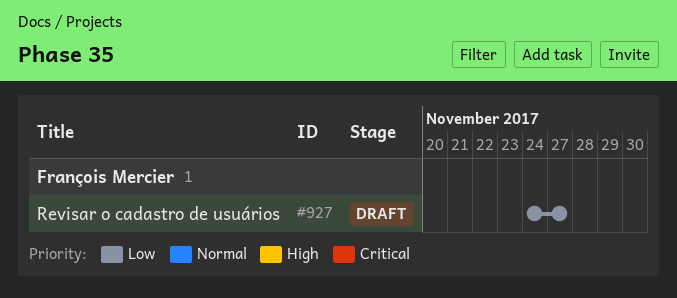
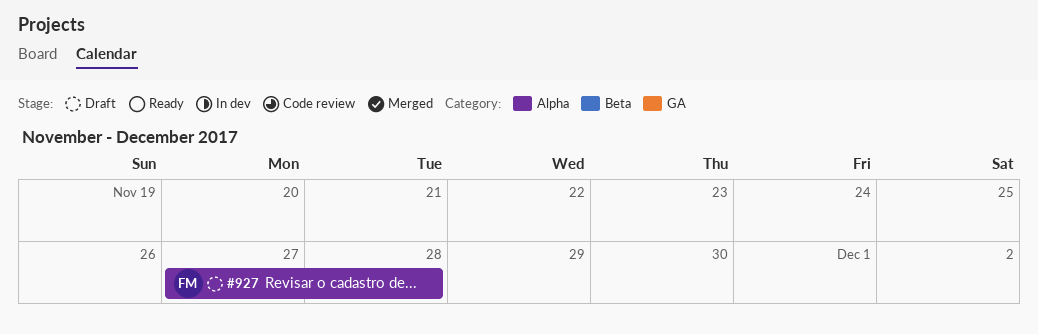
#927, start: Nov 24 -> Nov 27
#927, due: Nov 27 -> Nov 28

